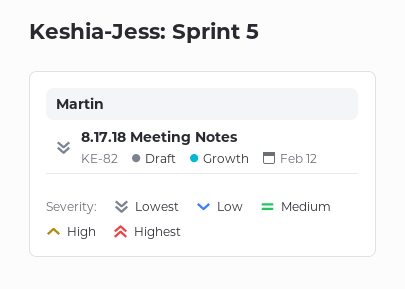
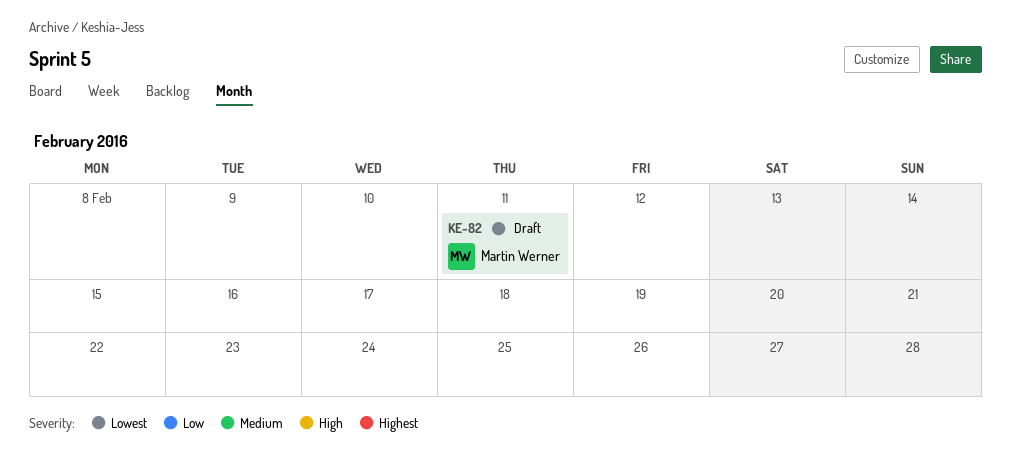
KE-82, due: Feb 12 -> Feb 11

